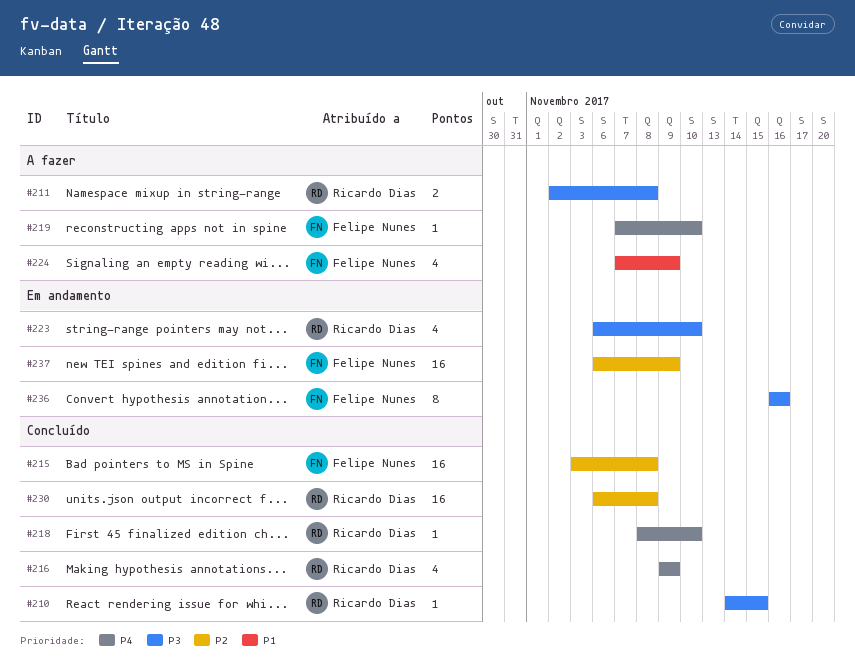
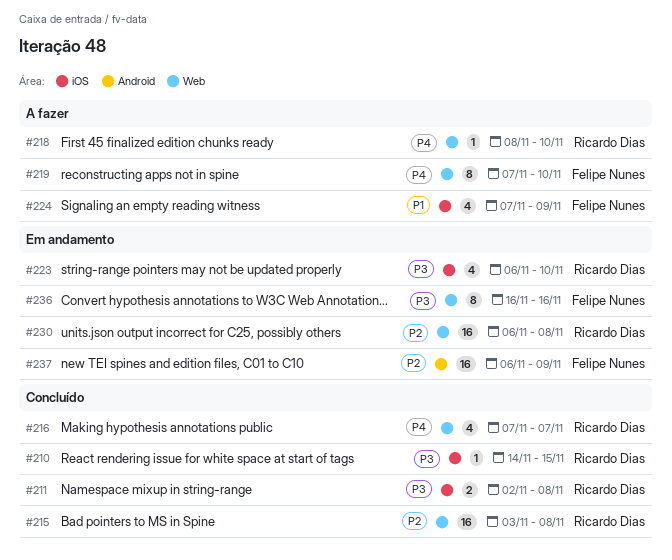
#211, status: A fazer -> Concluído
#215, owner: Felipe Nunes -> Ricardo Dias
#216, start: Nov 9 -> Nov 7
#216, due: Nov 9 -> Nov 7
#218, status: Concluído -> A fazer
#219, estimate: 1 -> 8
#230, status: Concluído -> Em andamento

